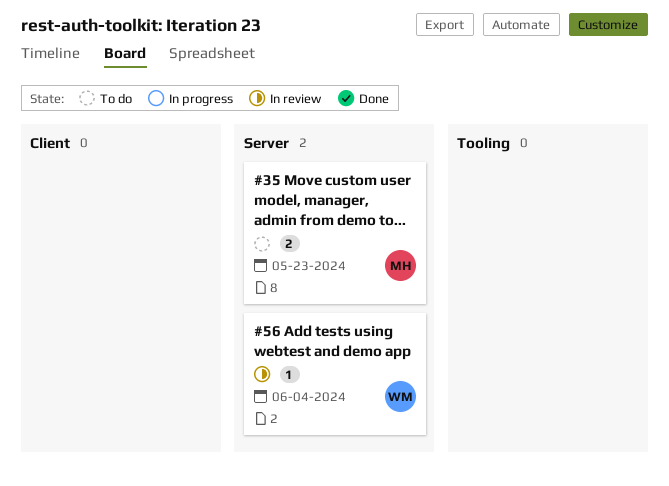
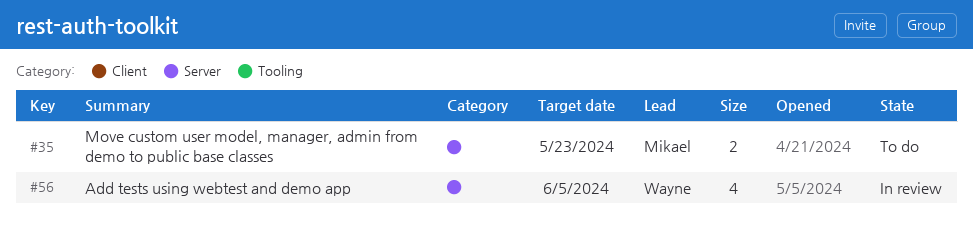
#56, estimate: 1 -> 4
#56, due: Jun 4 -> Jun 5

